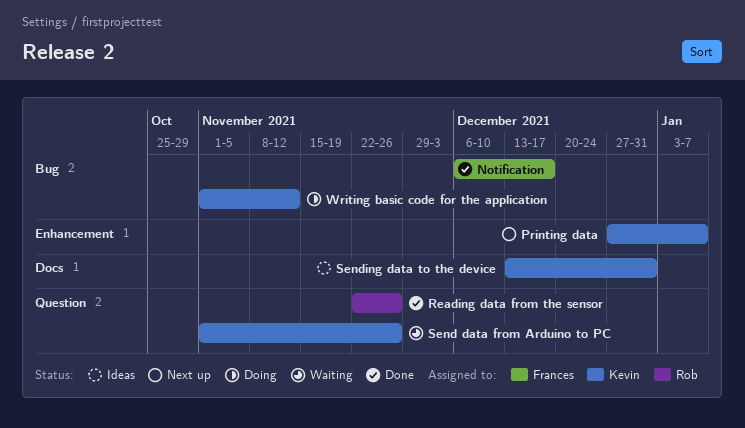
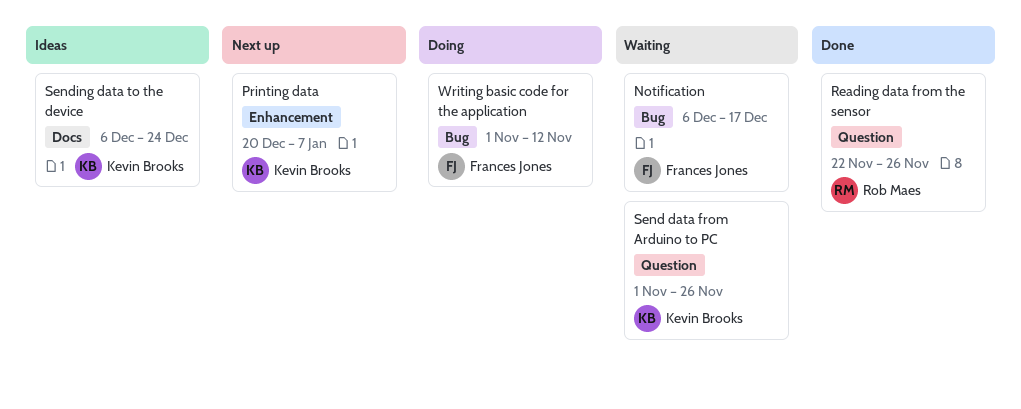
Notification, status: Done -> Waiting
Printing data, start: Dec 27 -> Dec 20
Sending data to the device, start: Dec 13 -> Dec 6
Sending data to the device, due: Dec 31 -> Dec 24
Writing basic code for the application, owner: Kevin Brooks -> Frances Jones

